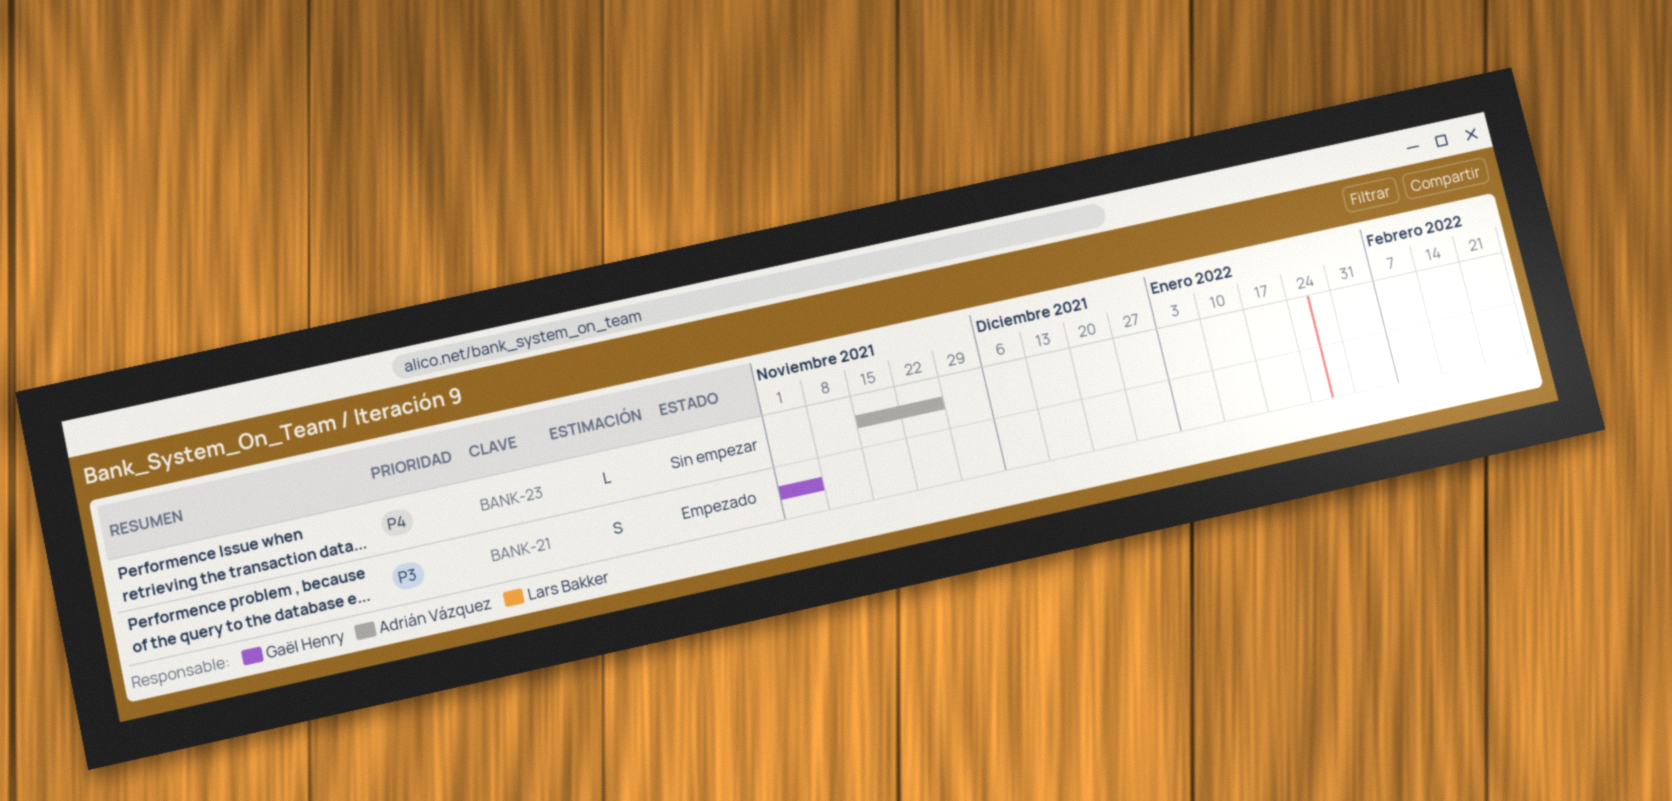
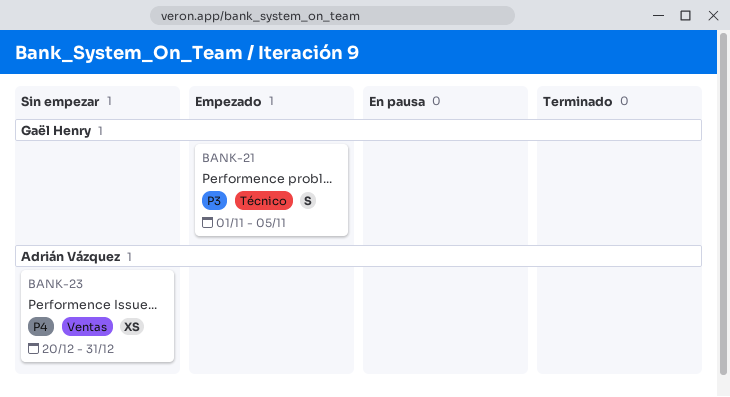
BANK-23, estimate: L -> XS
BANK-23, start: Nov 15 -> Dec 20
BANK-23, due: Nov 26 -> Dec 31

